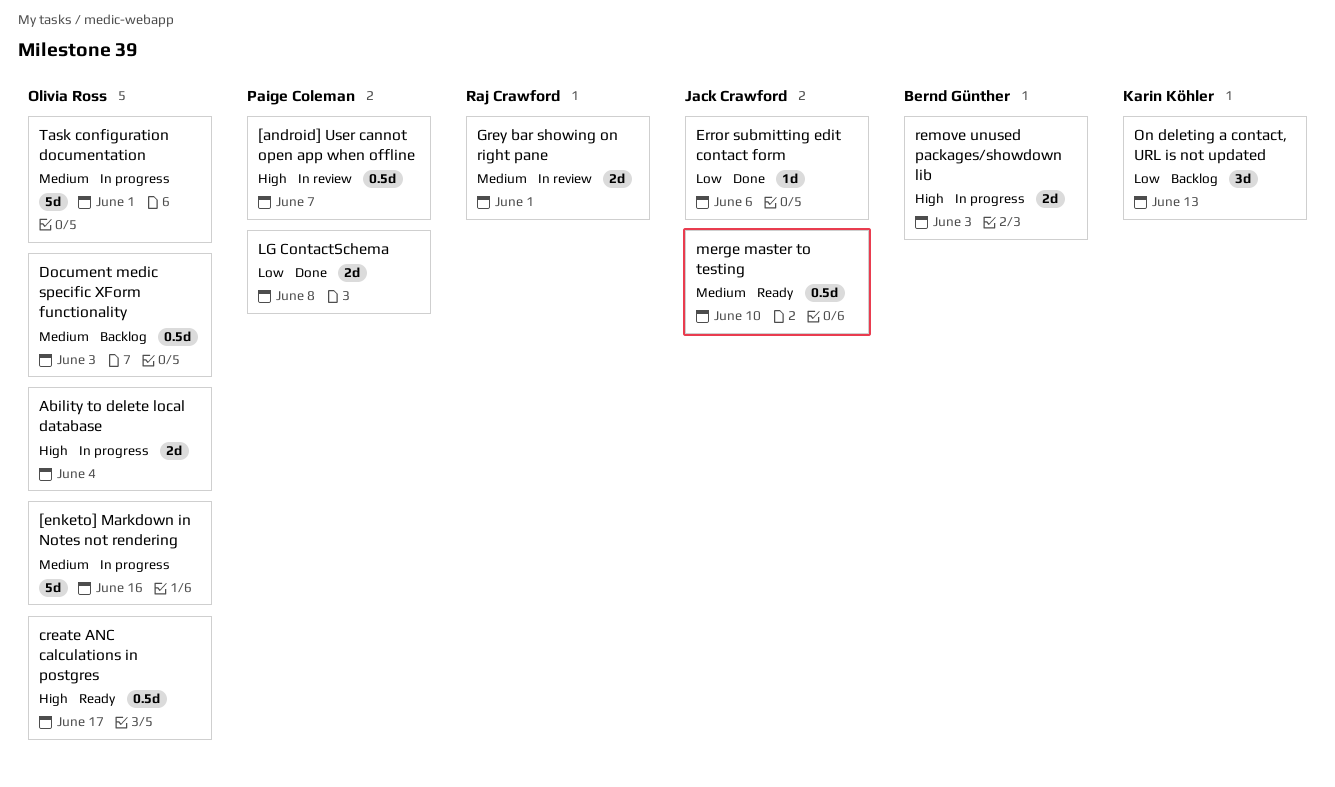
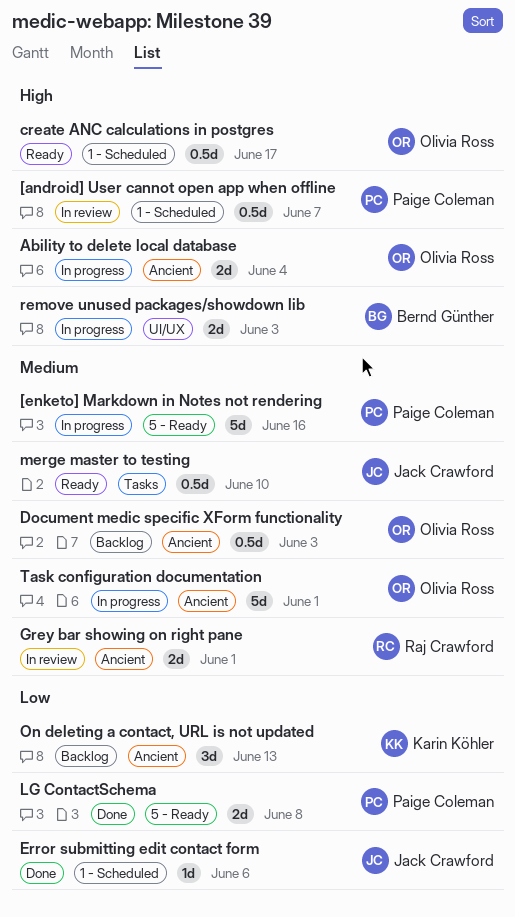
[enketo] Markdown in Notes not rendering, owner: Olivia Ross -> Paige Coleman

